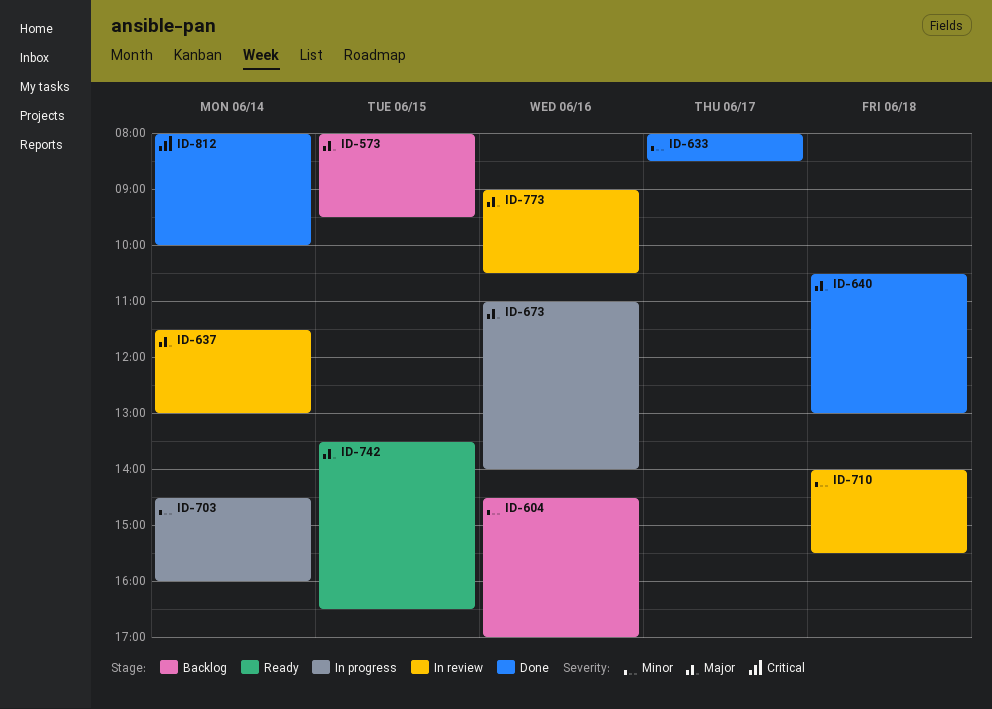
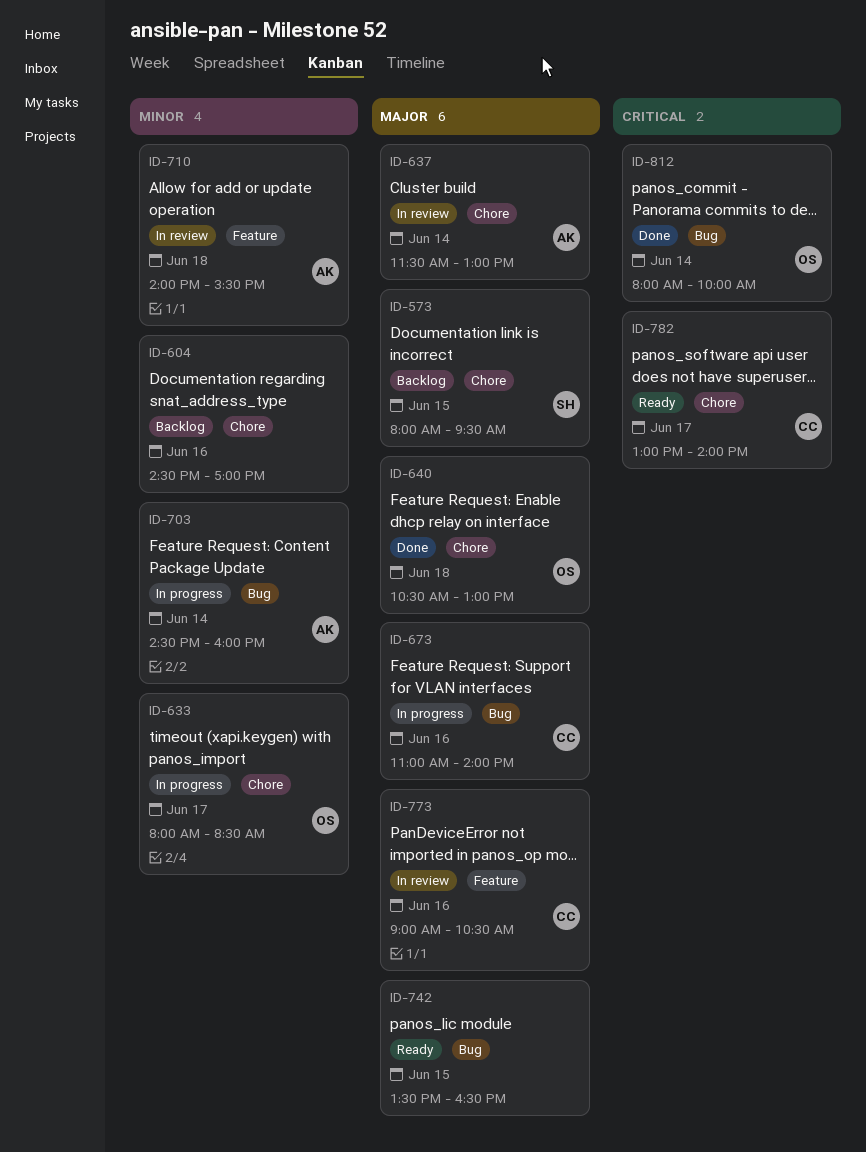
ID-633, status: Done -> In progress
ID-782: none -> present

